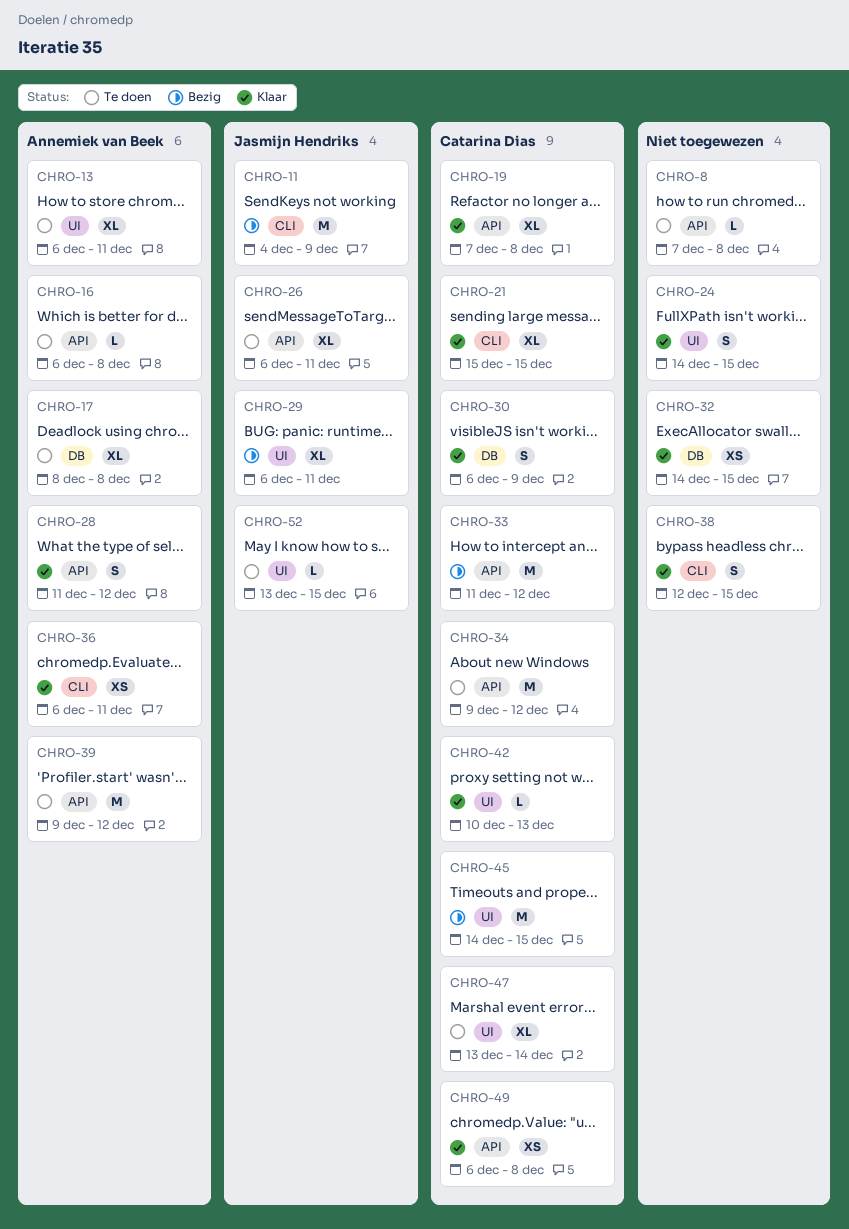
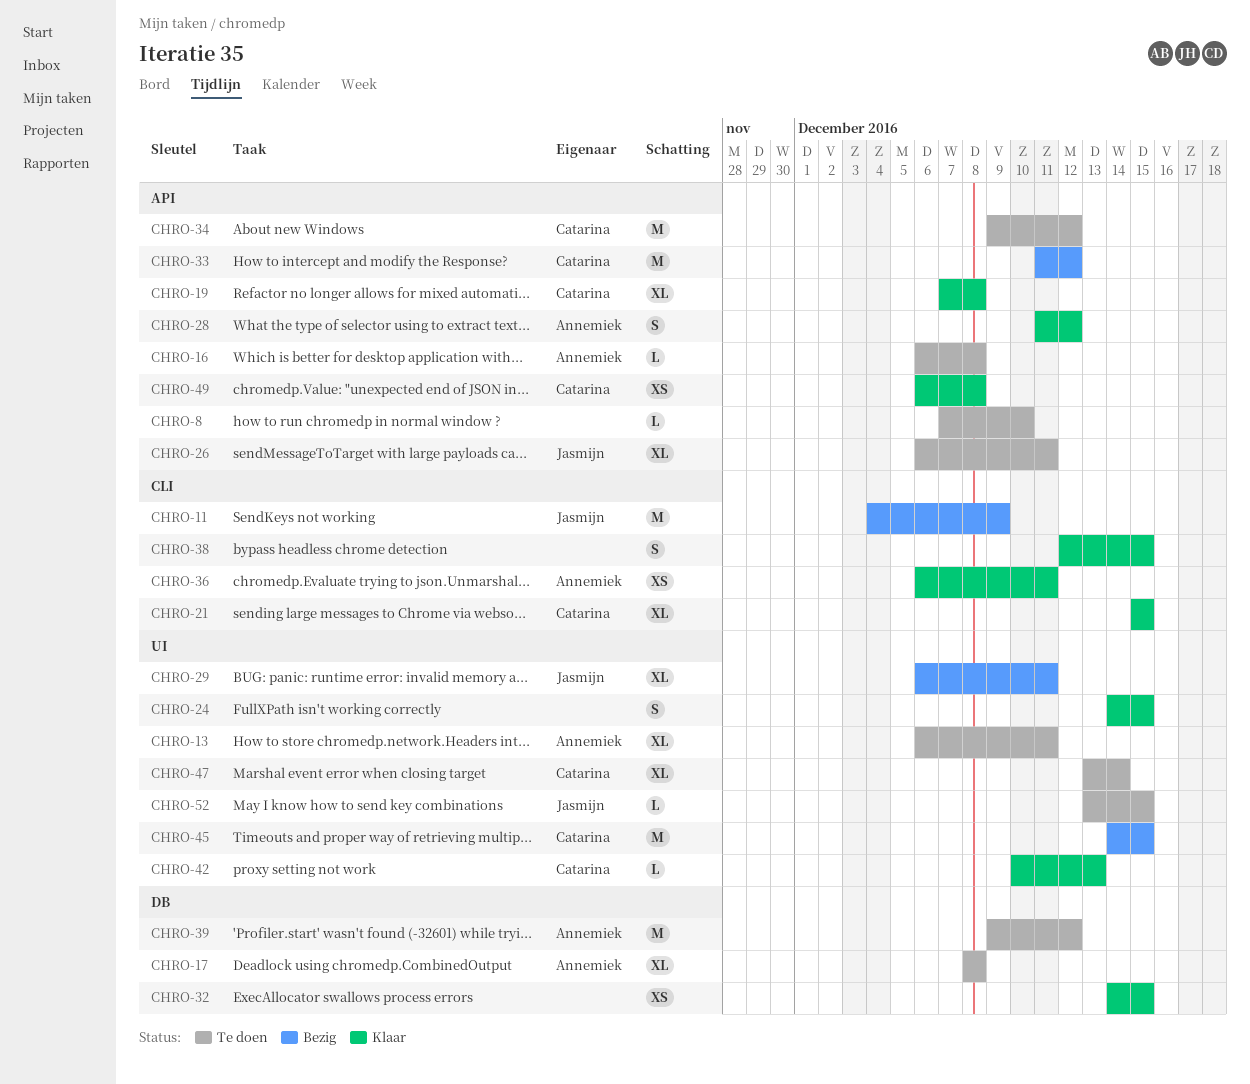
CHRO-8, due: Dec 8 -> Dec 10
CHRO-30: present -> none
CHRO-39, label: API -> DB

